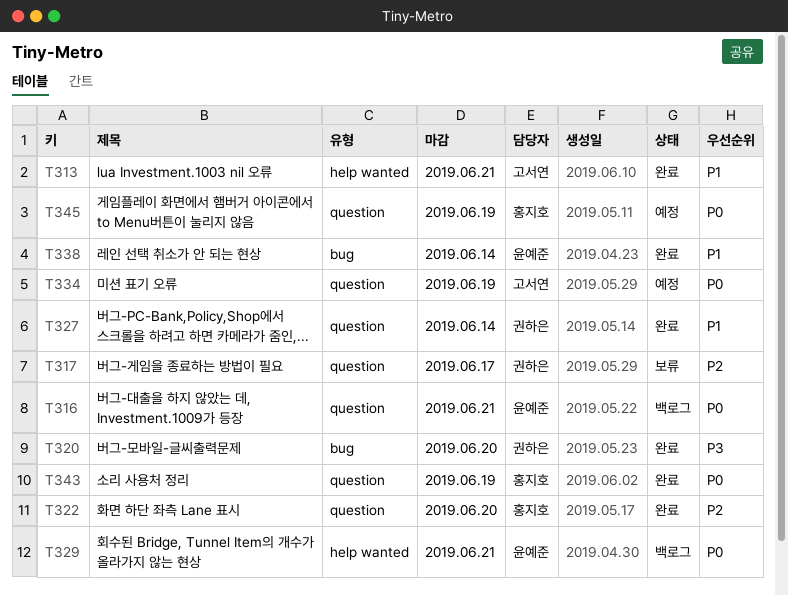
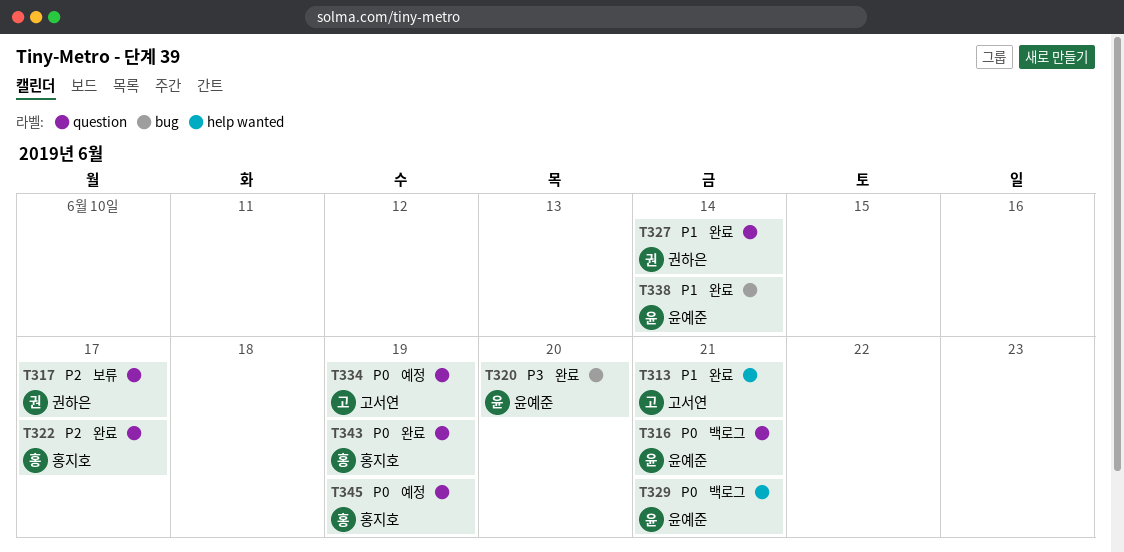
T320, owner: 권하은 -> 윤예준
T322, due: Jun 20 -> Jun 17

